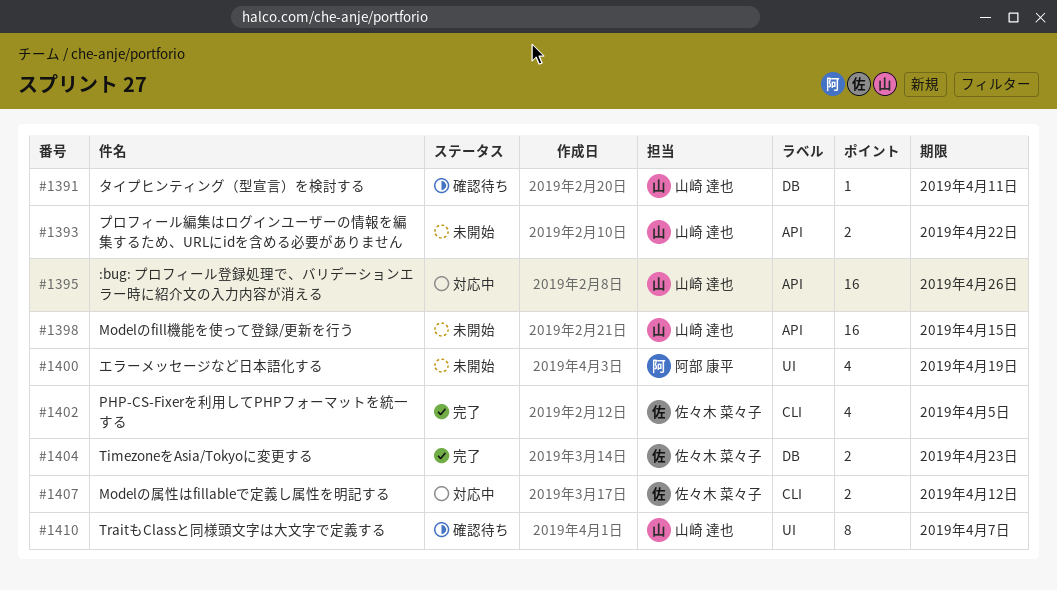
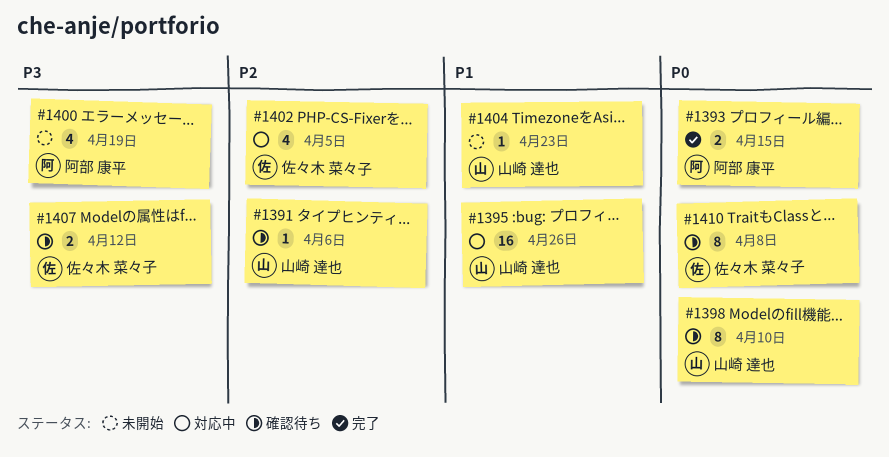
#1391, due: Apr 11 -> Apr 6
#1393, status: 未開始 -> 完了
#1393, owner: 山崎 達也 -> 阿部 康平
#1393, due: Apr 22 -> Apr 15
#1398, status: 未開始 -> 確認待ち
#1398, estimate: 16 -> 8
#1398, due: Apr 15 -> Apr 10
#1402, status: 完了 -> 対応中
#1404, status: 完了 -> 未開始
#1404, owner: 佐々木 菜々子 -> 山崎 達也
#1404, estimate: 2 -> 1
#1407, status: 対応中 -> 確認待ち
#1410, owner: 山崎 達也 -> 佐々木 菜々子
#1410, due: Apr 7 -> Apr 8

